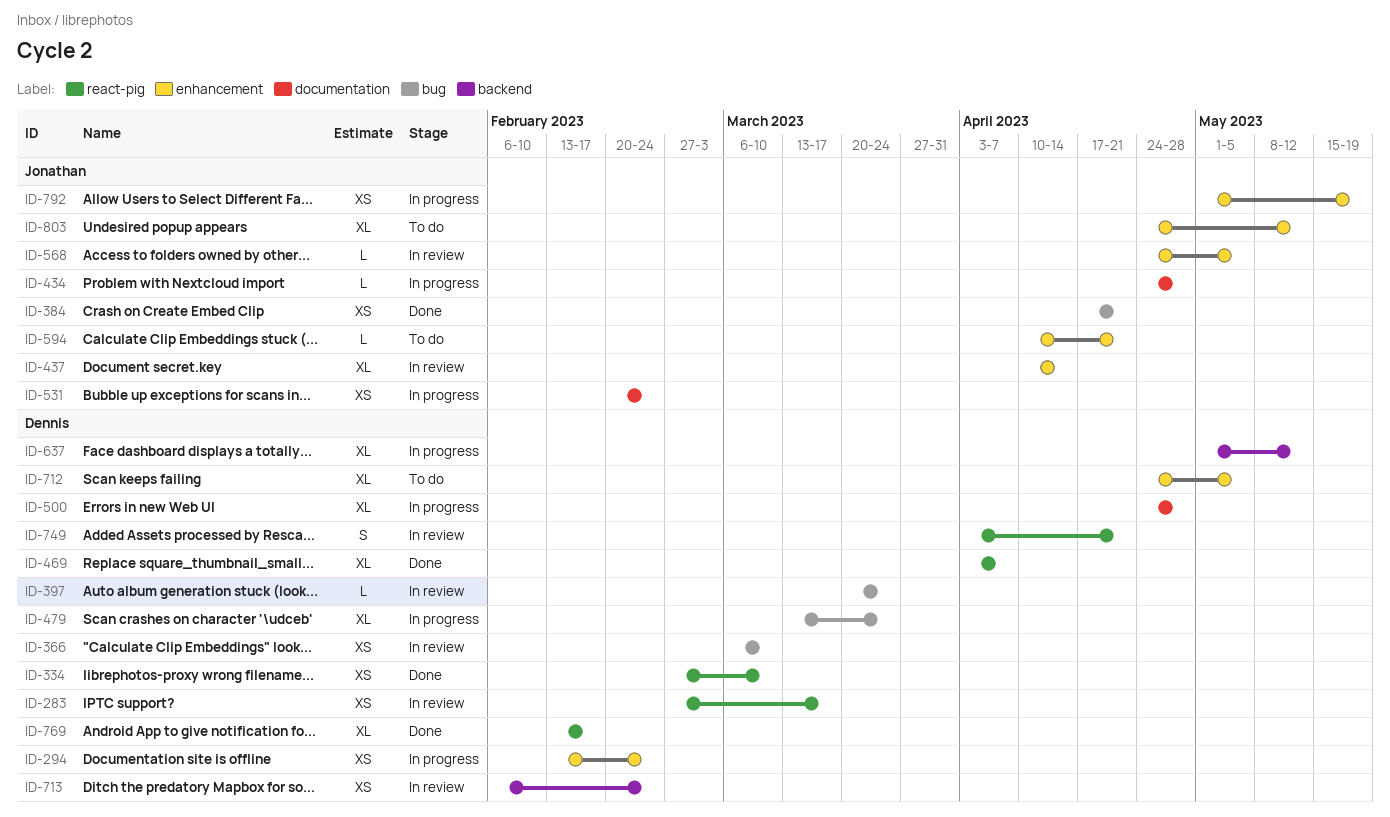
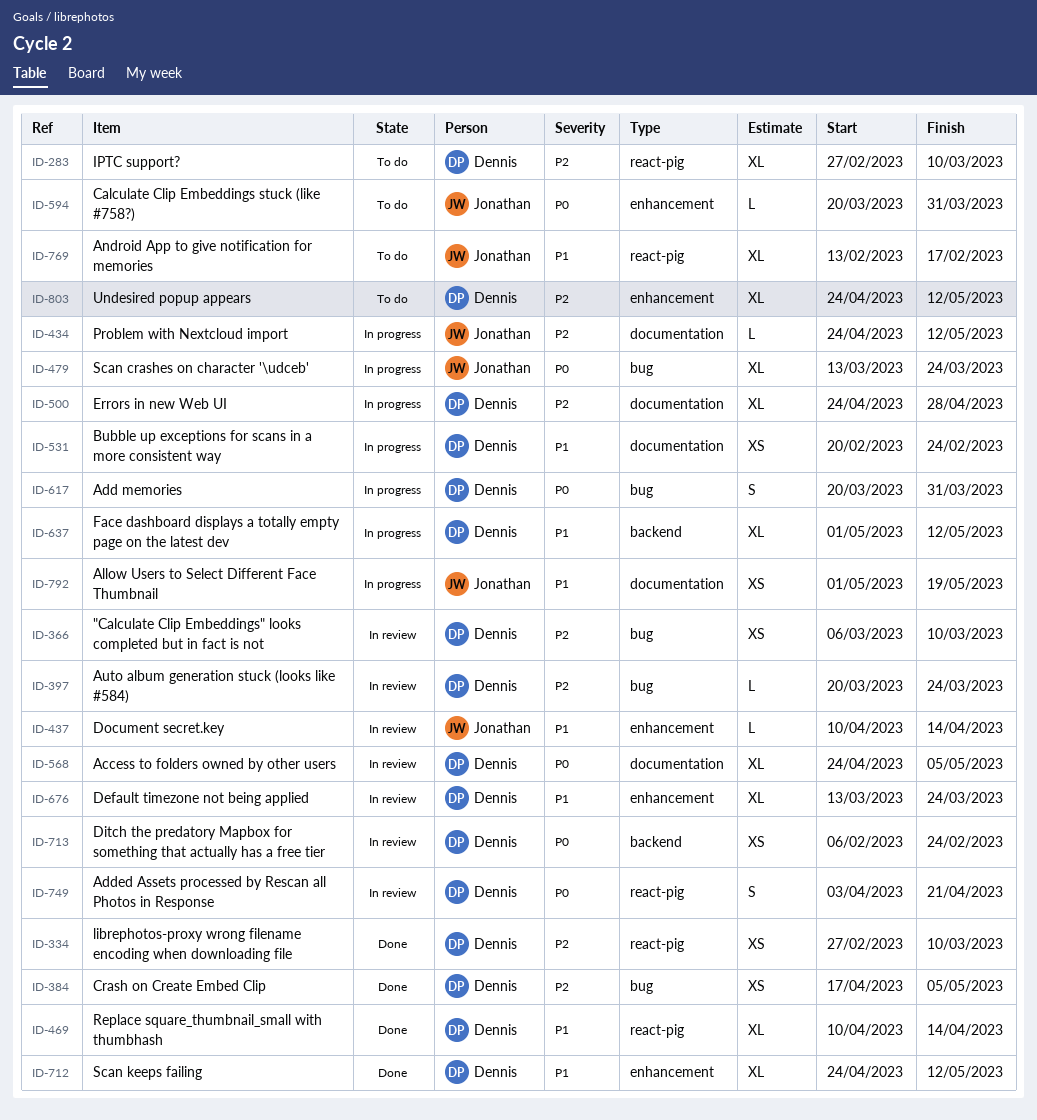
ID-283, status: In review -> To do
ID-283, estimate: XS -> XL
ID-283, due: Mar 17 -> Mar 10
ID-294: present -> none
ID-384, owner: Jonathan -> Dennis
ID-384, due: Apr 21 -> May 5
ID-434, due: Apr 28 -> May 12
ID-437, estimate: XL -> L
ID-469, start: Apr 3 -> Apr 10
ID-469, due: Apr 7 -> Apr 14
ID-479, owner: Dennis -> Jonathan
ID-531, owner: Jonathan -> Dennis
ID-568, owner: Jonathan -> Dennis
ID-568, label: enhancement -> documentation
ID-568, estimate: L -> XL
ID-594, start: Apr 10 -> Mar 20
ID-594, due: Apr 21 -> Mar 31
ID-617: none -> present
ID-676: none -> present
ID-712, status: To do -> Done
ID-712, due: May 5 -> May 12
ID-769, status: Done -> To do
ID-769, owner: Dennis -> Jonathan
ID-792, label: enhancement -> documentation
ID-803, owner: Jonathan -> Dennis

